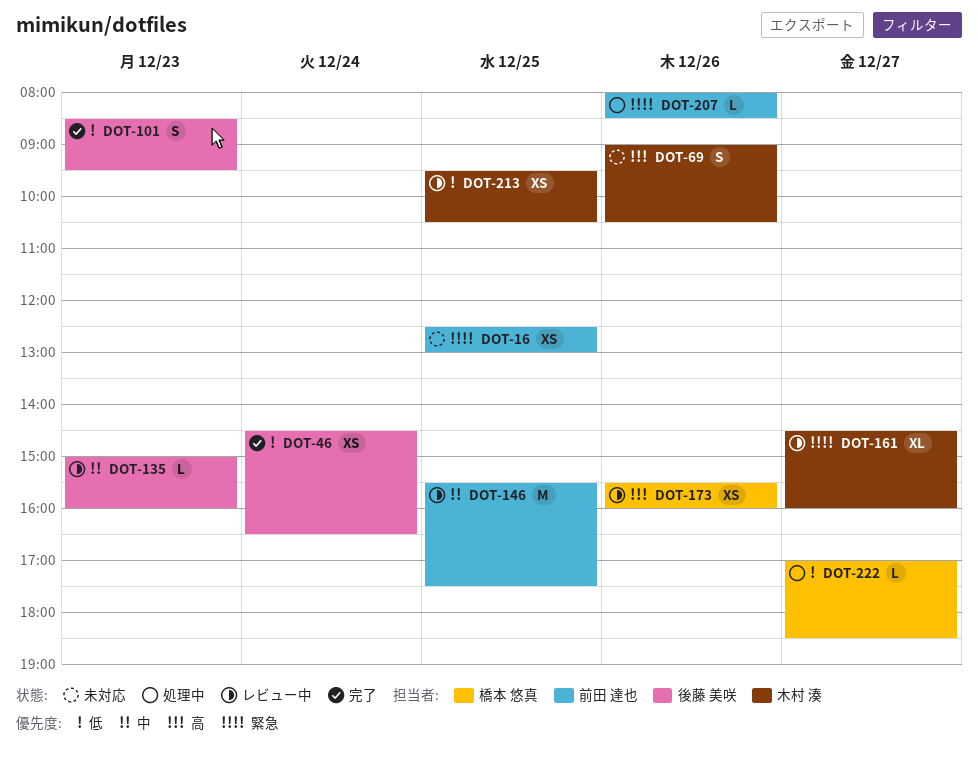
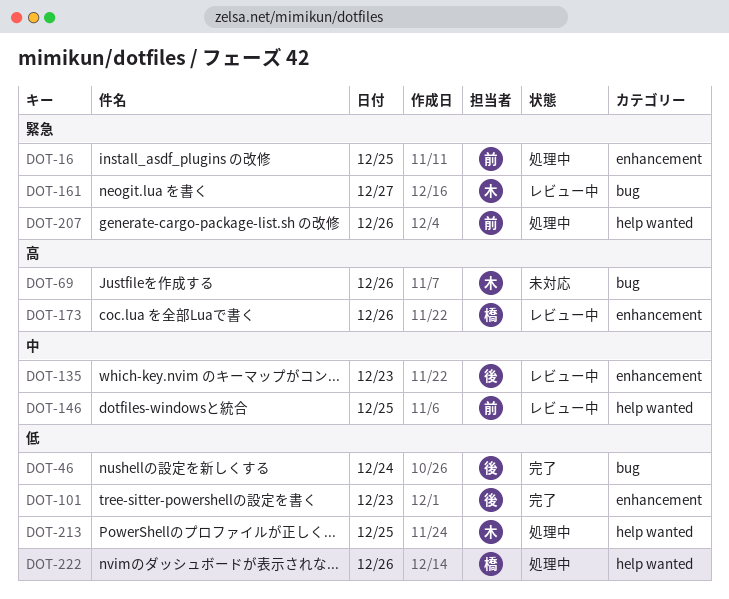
DOT-16, status: 未対応 -> 処理中
DOT-213, status: レビュー中 -> 処理中
DOT-222, day: Dec 27 -> Dec 26

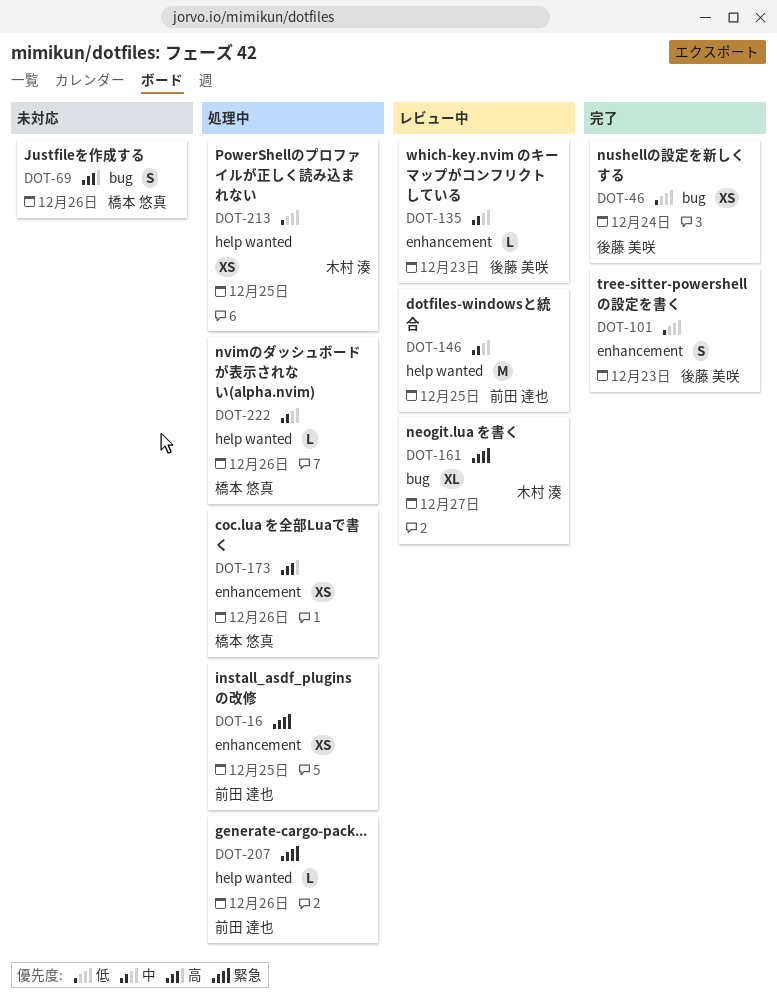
DOT-69, owner: 木村 湊 -> 橋本 悠真
DOT-173, status: レビュー中 -> 処理中
DOT-222, priority: 低 -> 中

